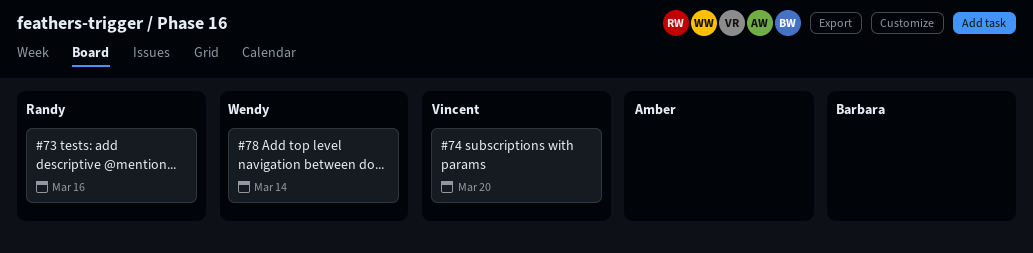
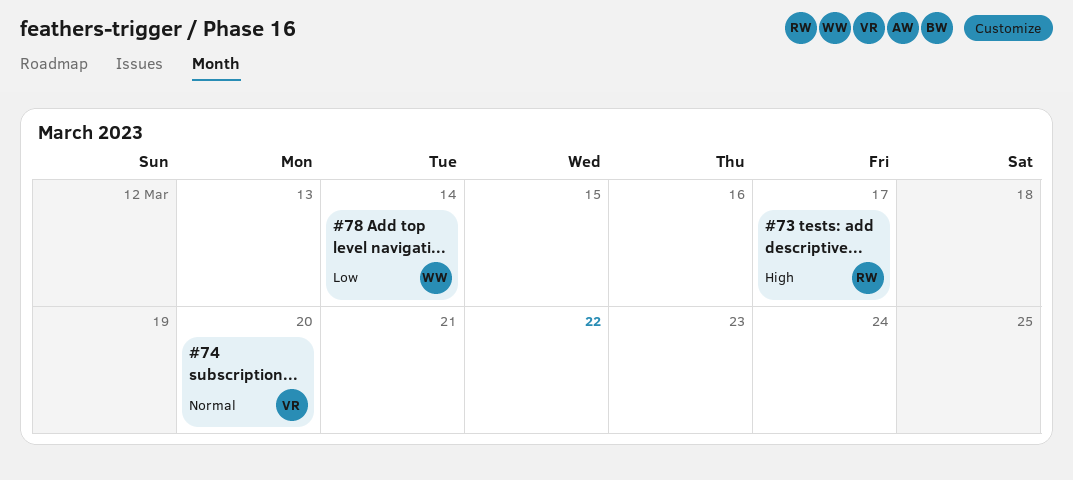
#73, due: Mar 16 -> Mar 17

